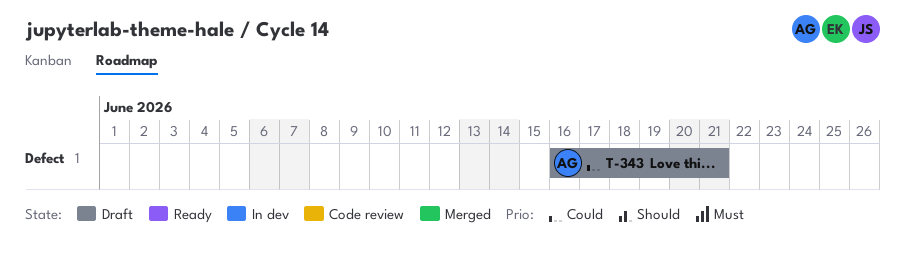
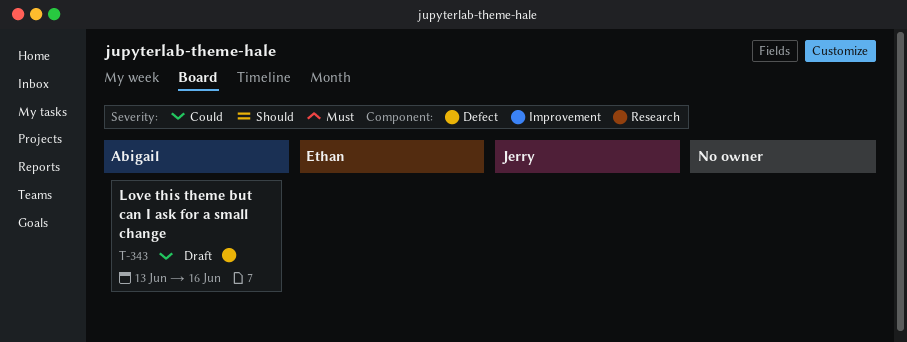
T-343, start: Jun 16 -> Jun 13
T-343, due: Jun 21 -> Jun 16

